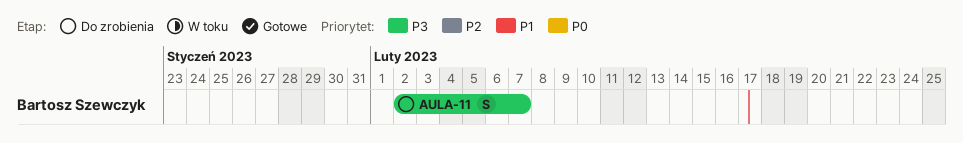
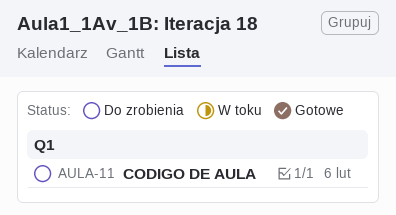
AULA-11, due: Feb 7 -> Feb 6

